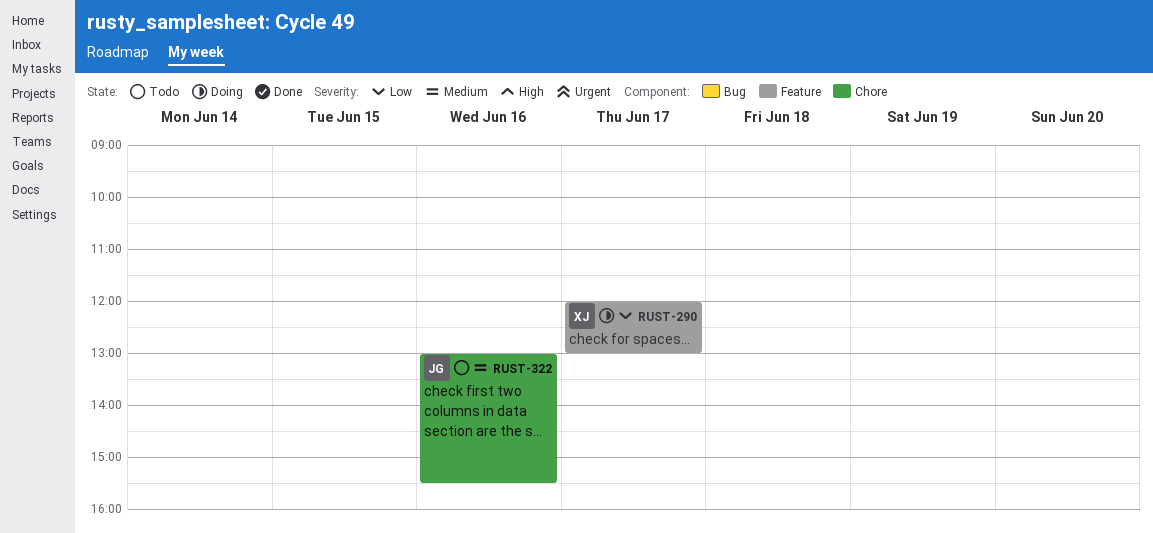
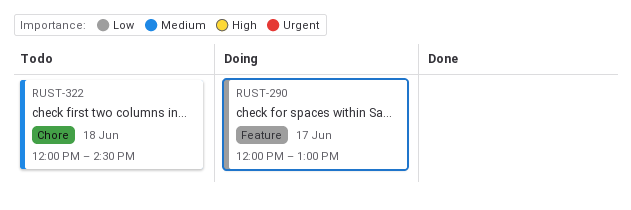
RUST-322, day: Jun 16 -> Jun 18
RUST-322, begins: 13:00 -> 12:00
RUST-322, ends: 15:30 -> 14:30

